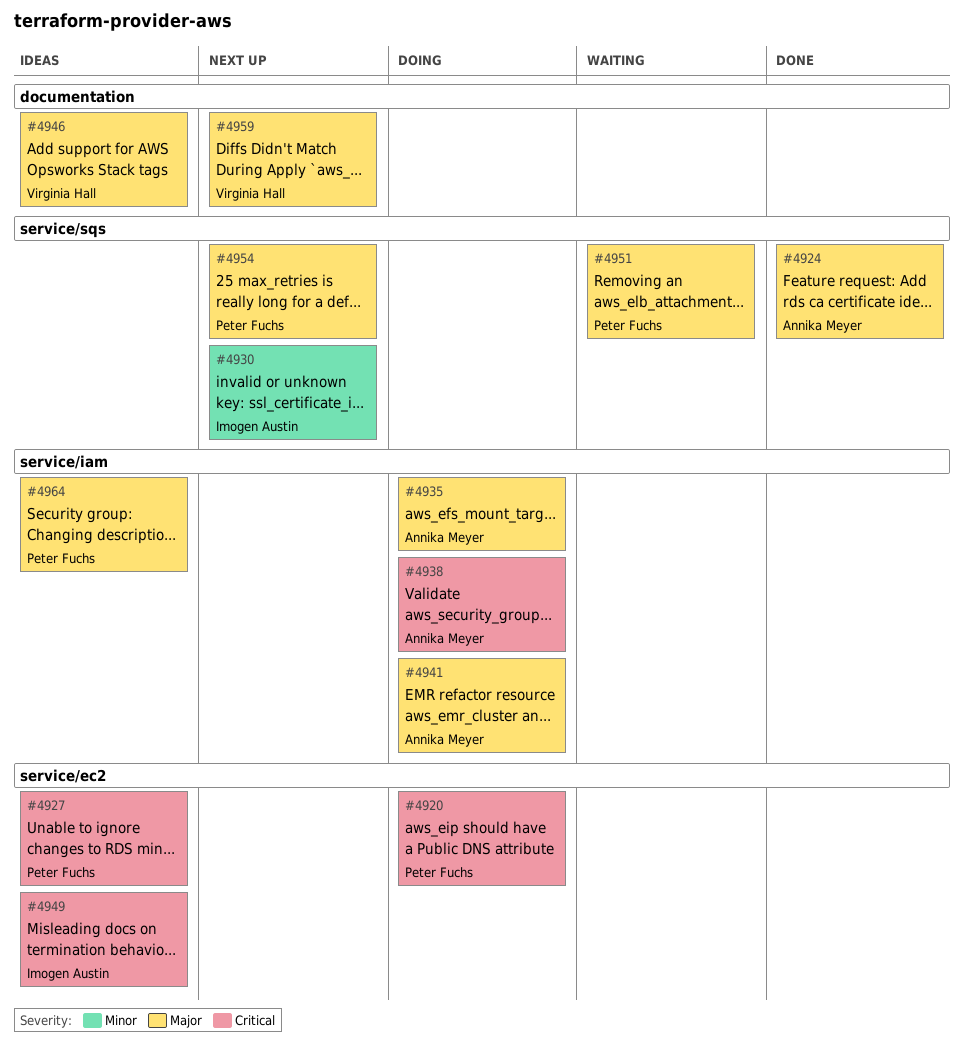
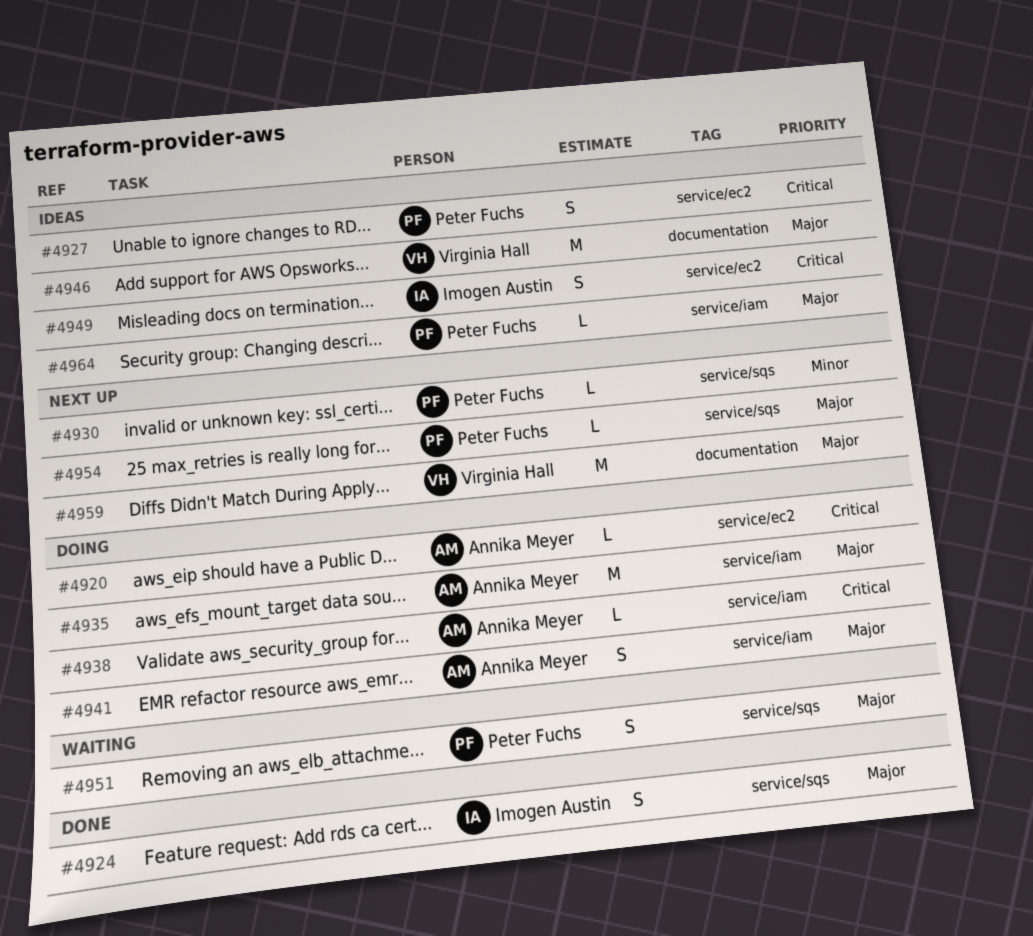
#4920, owner: Peter Fuchs -> Annika Meyer
#4924, owner: Annika Meyer -> Imogen Austin
#4930, owner: Imogen Austin -> Peter Fuchs

